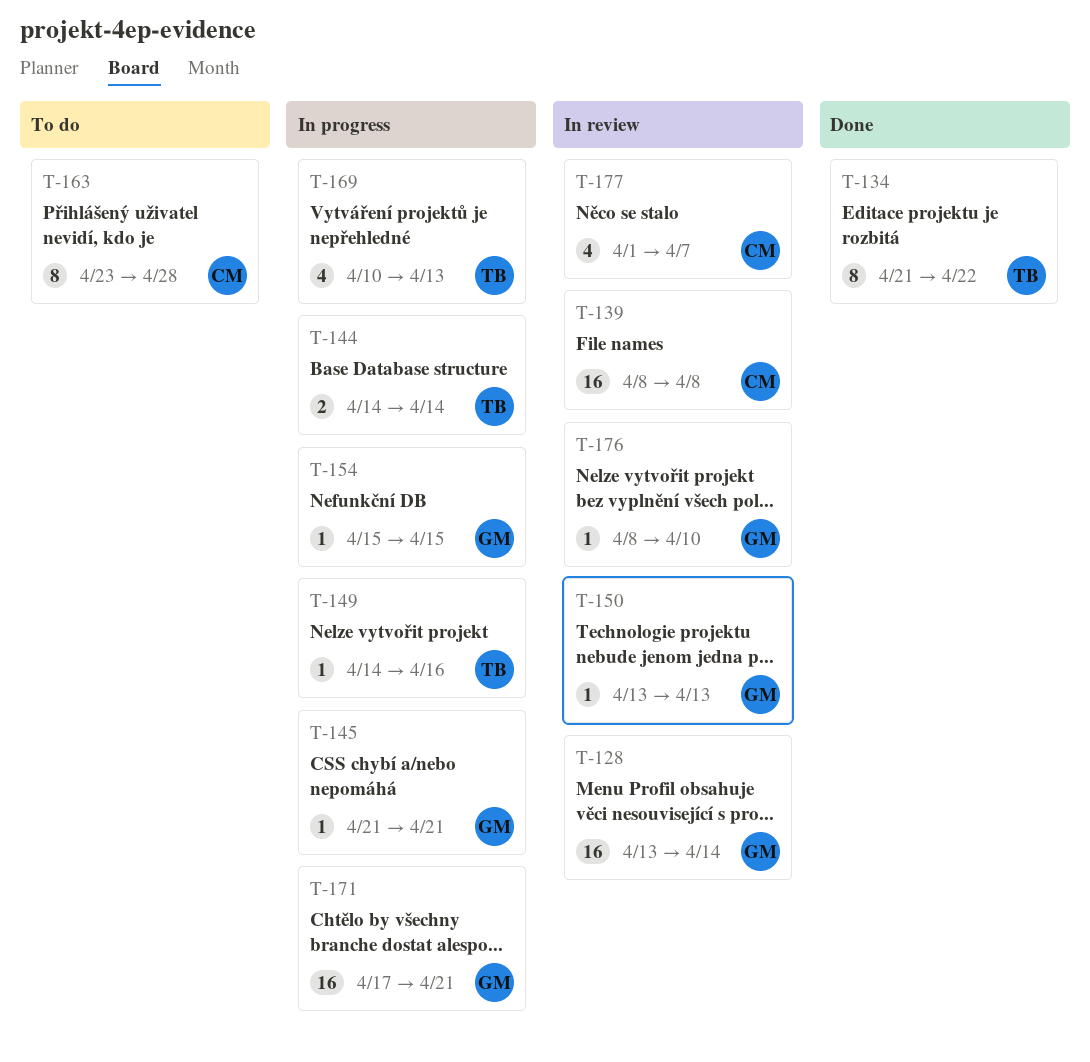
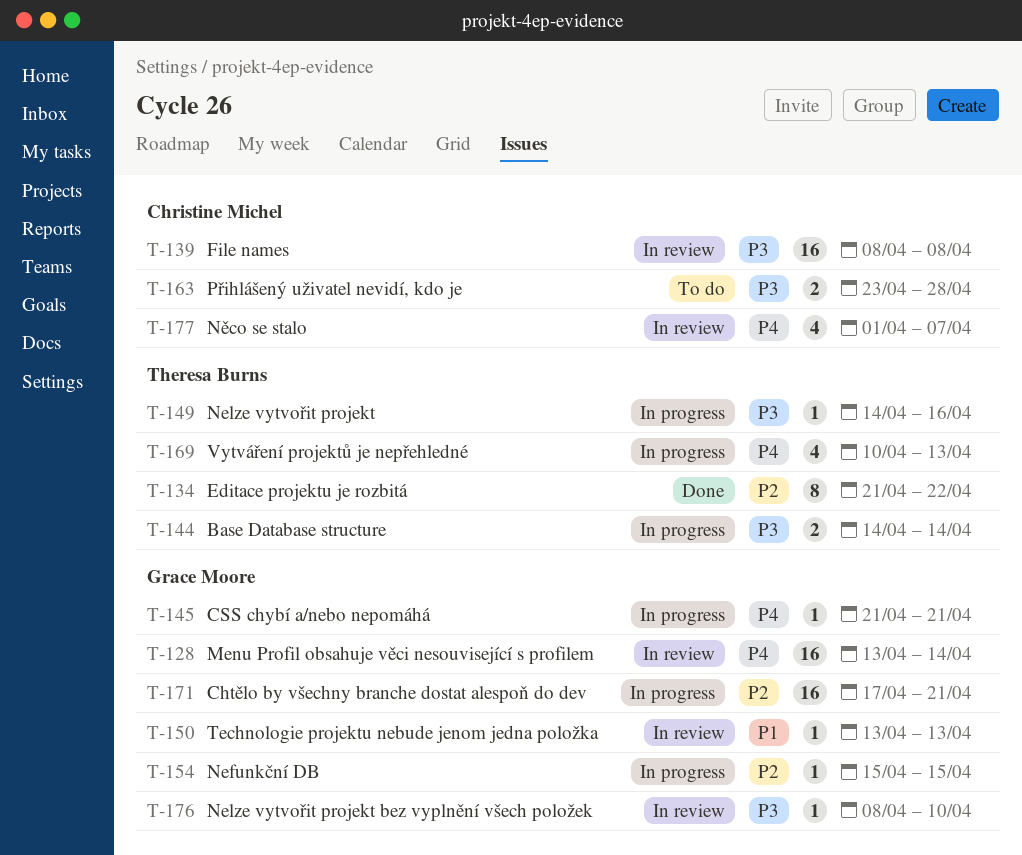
T-163, estimate: 8 -> 2

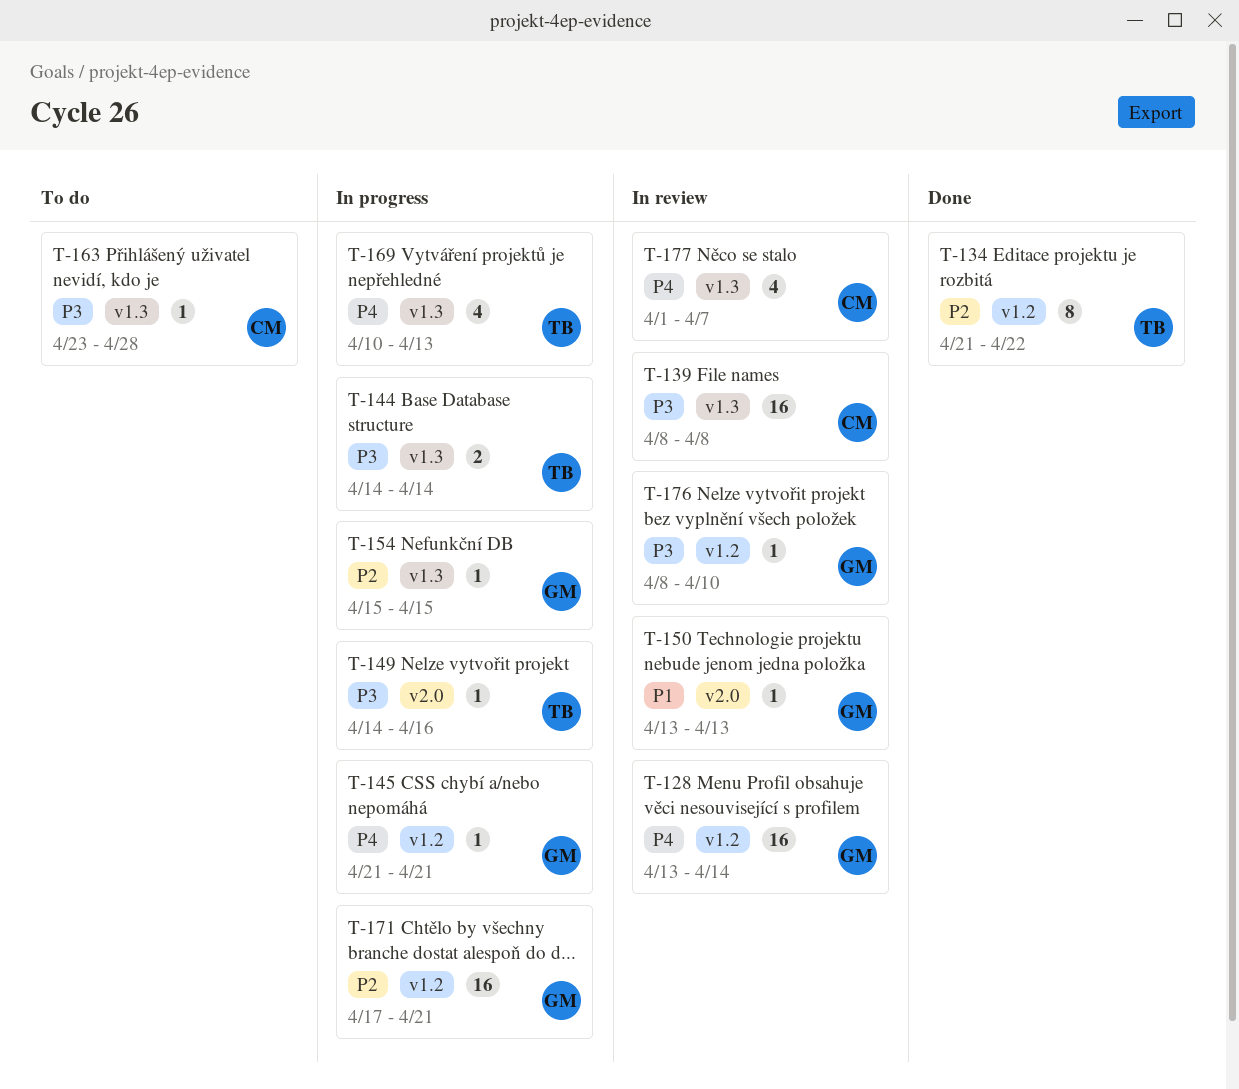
T-163, estimate: 2 -> 1

